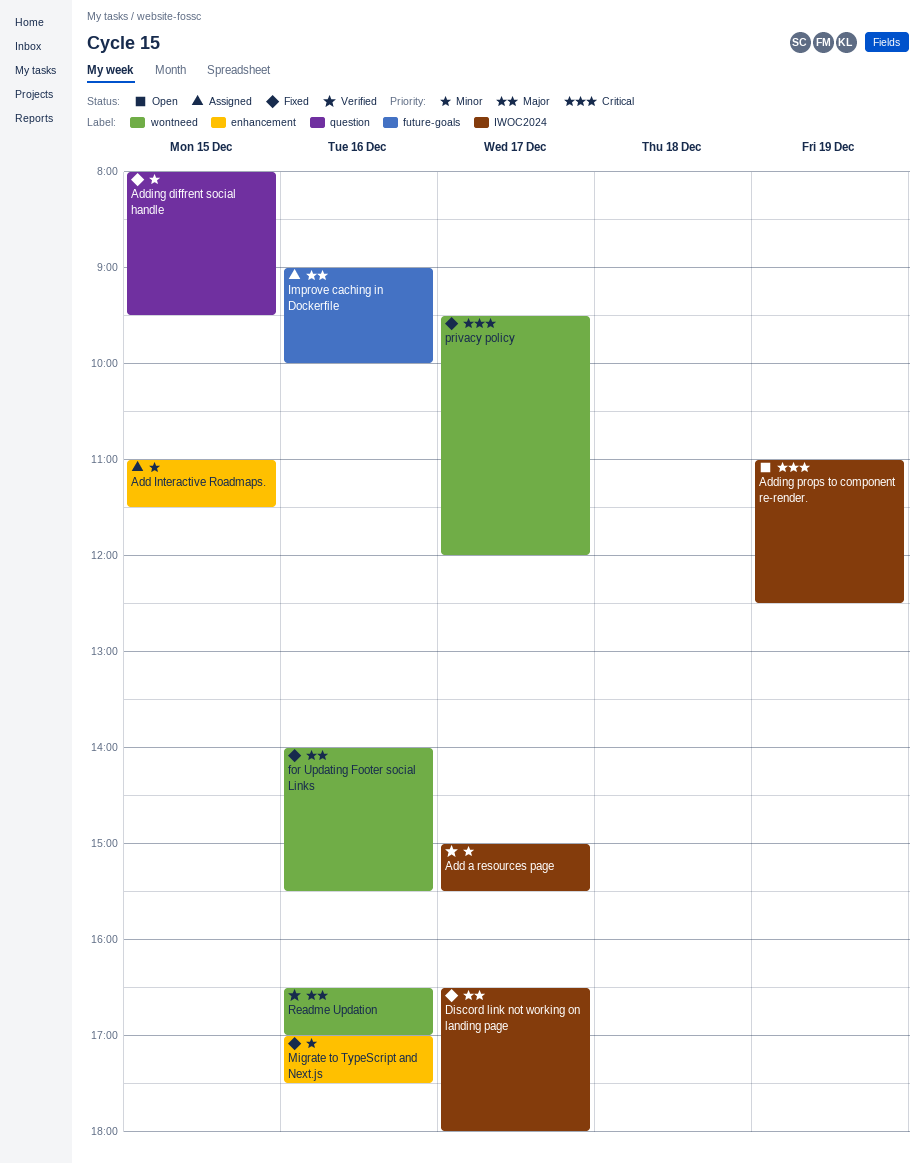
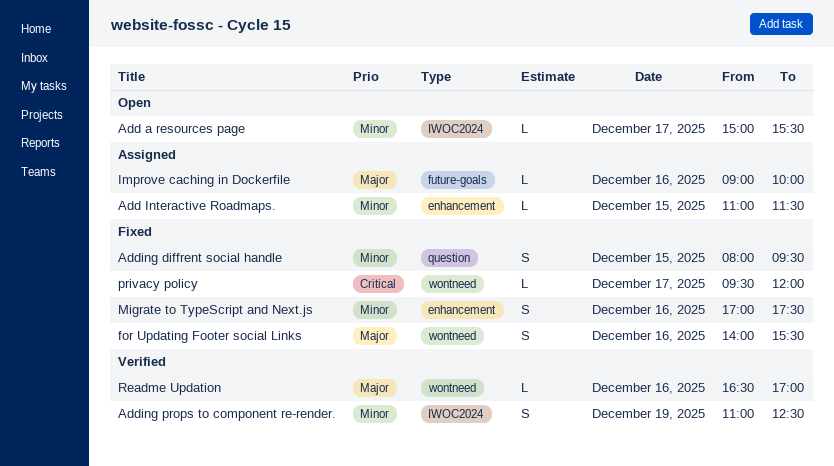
Add a resources page, status: Verified -> Open
Adding props to component re-render., status: Open -> Verified
Adding props to component re-render., priority: Critical -> Minor
Discord link not working on landing page: present -> none

